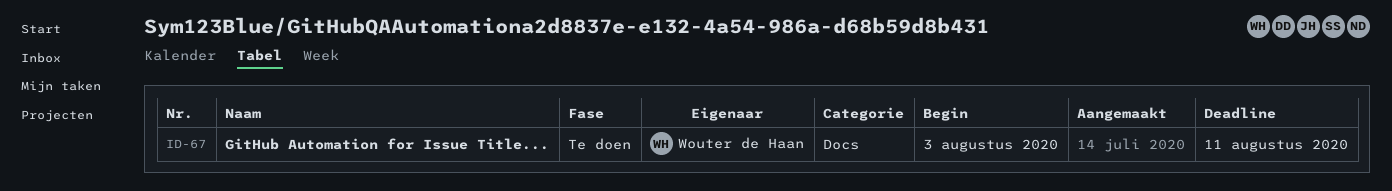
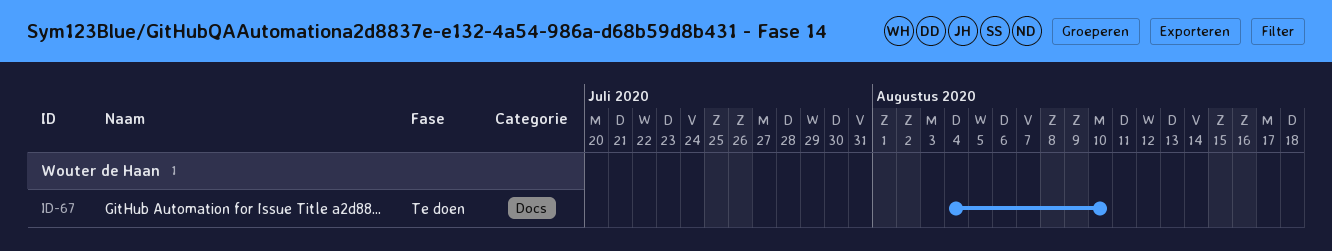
ID-67, start: Aug 3 -> Aug 4
ID-67, due: Aug 11 -> Aug 10

